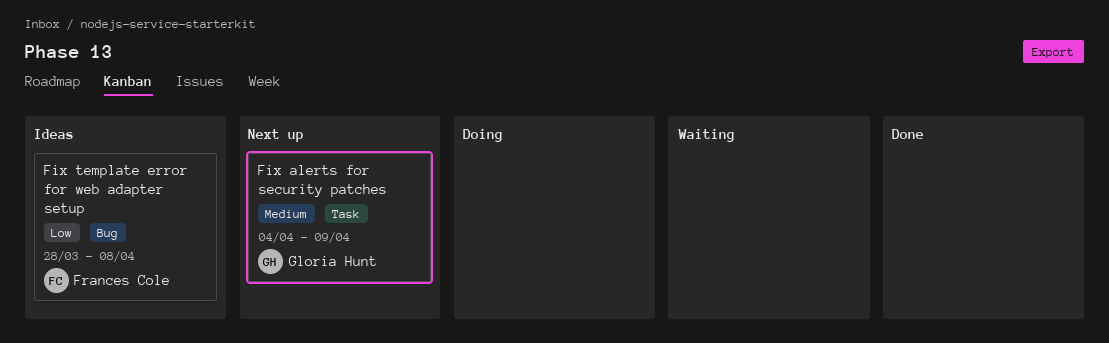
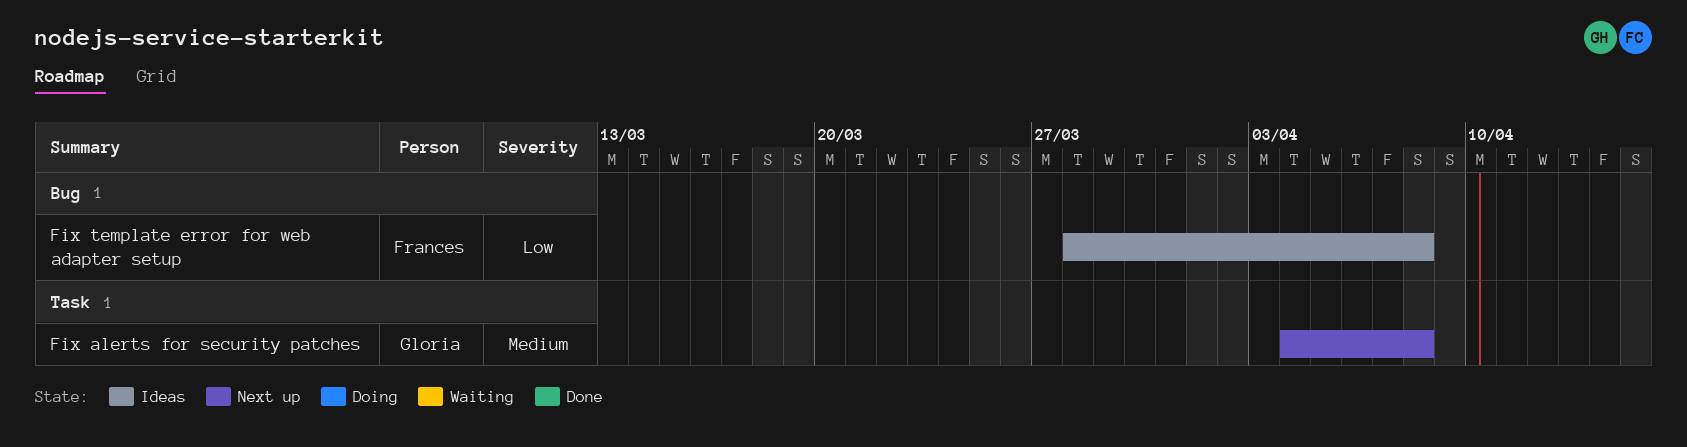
Fix alerts for security patches, due: Apr 9 -> Apr 8

